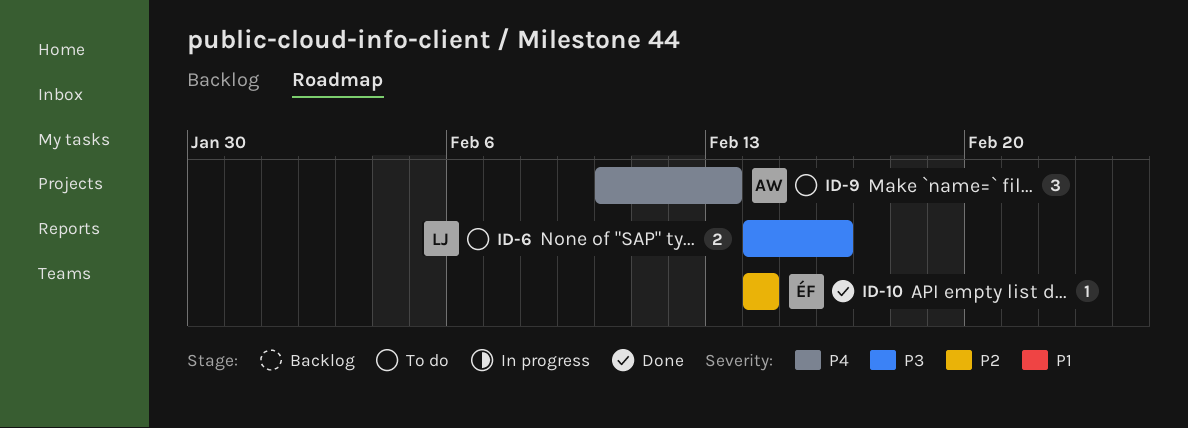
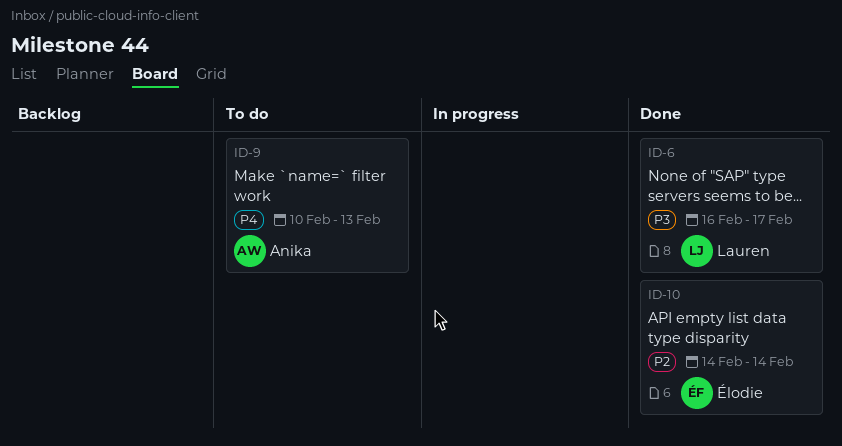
ID-6, status: To do -> Done
ID-6, start: Feb 14 -> Feb 16
ID-6, due: Feb 16 -> Feb 17

